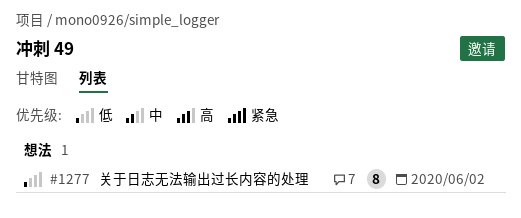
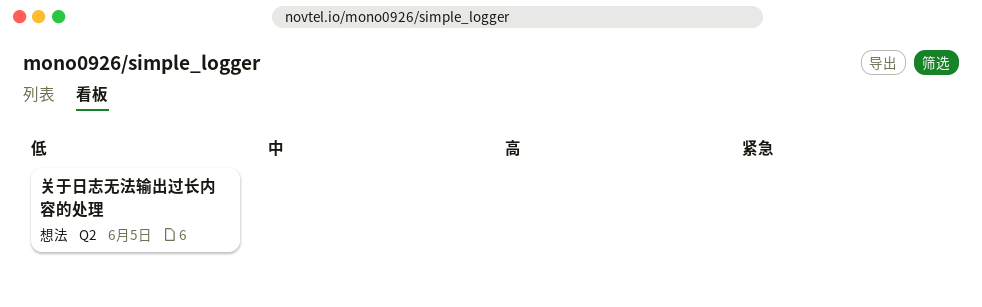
关于日志无法输出过长内容的处理, due: Jun 2 -> Jun 5

